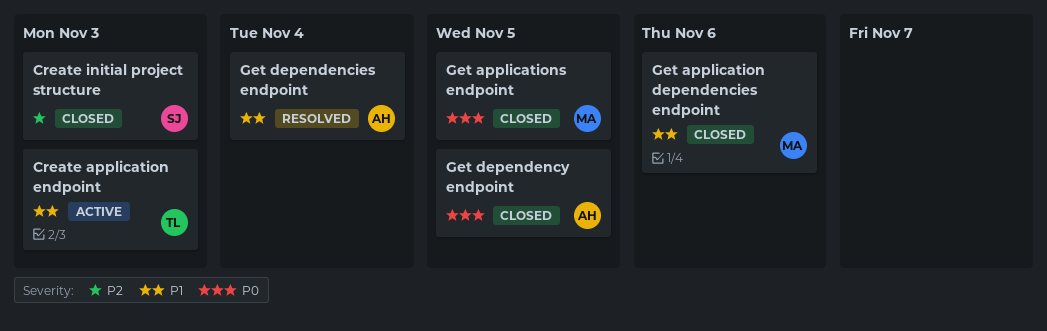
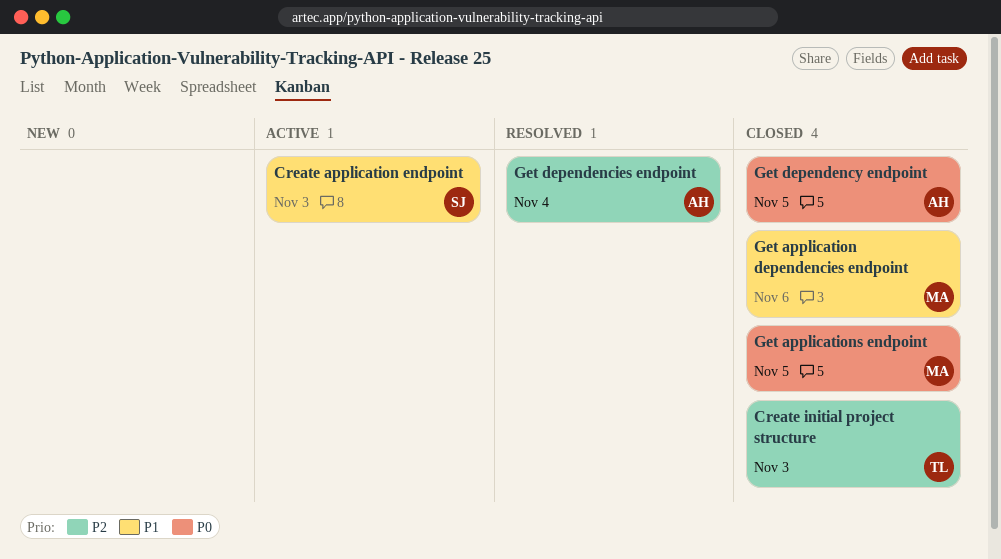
Create application endpoint, owner: TL -> SJ
Create initial project structure, owner: SJ -> TL
Get dependencies endpoint, priority: P1 -> P2

